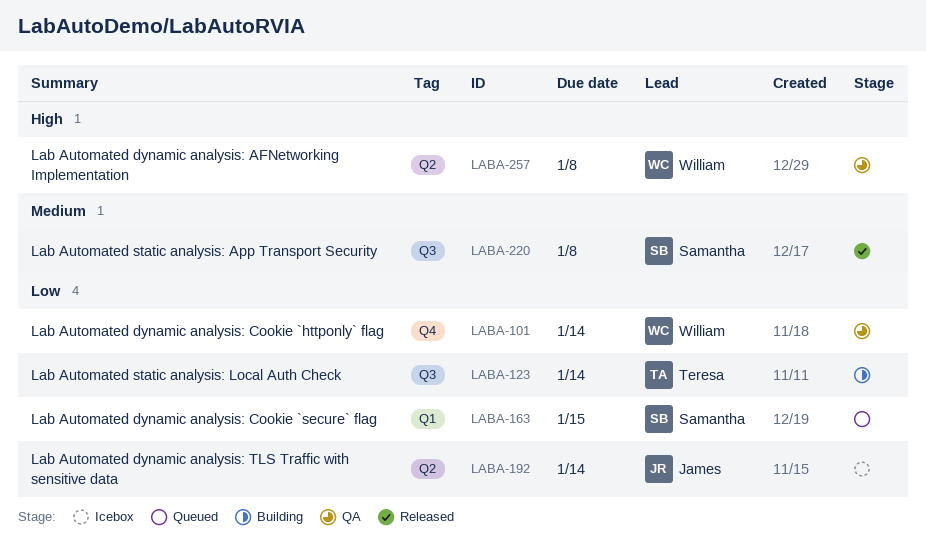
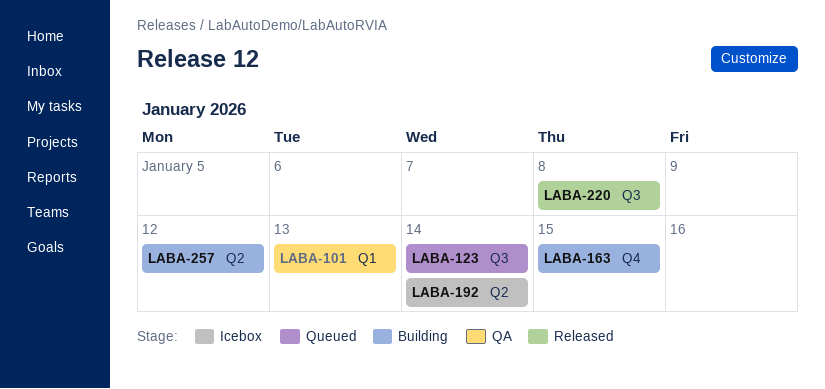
LABA-101, label: Q4 -> Q1
LABA-101, due: Jan 14 -> Jan 13
LABA-123, status: Building -> Queued
LABA-163, status: Queued -> Building
LABA-163, label: Q1 -> Q4
LABA-257, status: QA -> Building
LABA-257, due: Jan 8 -> Jan 12

